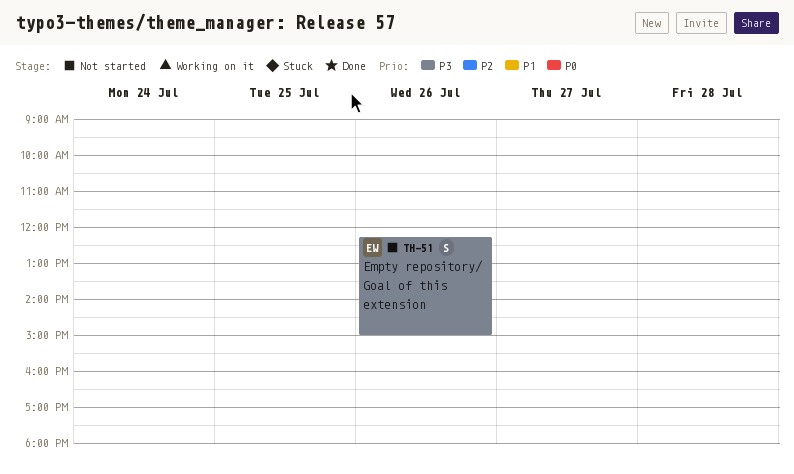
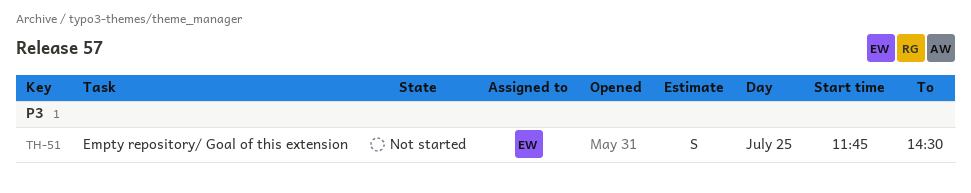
TH-51, day: Jul 26 -> Jul 25
TH-51, begins: 12:15 -> 11:45
TH-51, ends: 15:00 -> 14:30

